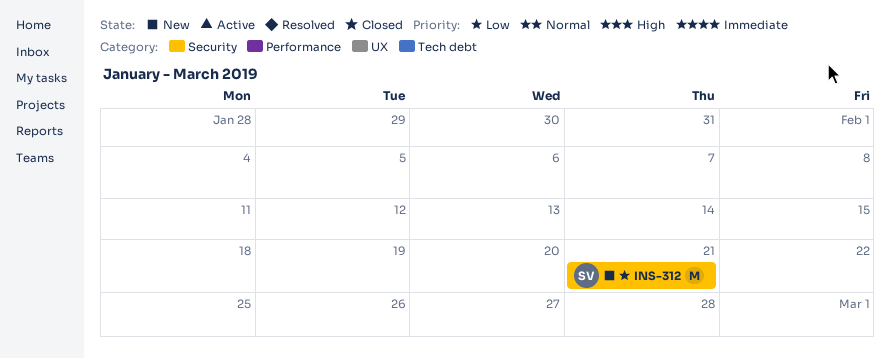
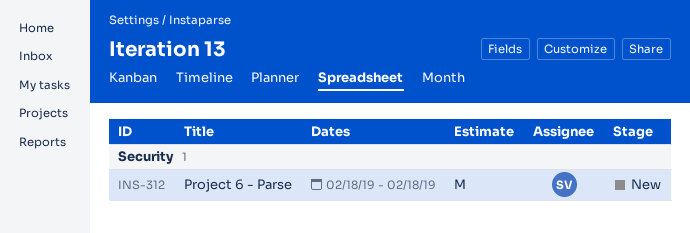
INS-312, start: Feb 21 -> Feb 18
INS-312, due: Feb 21 -> Feb 18

